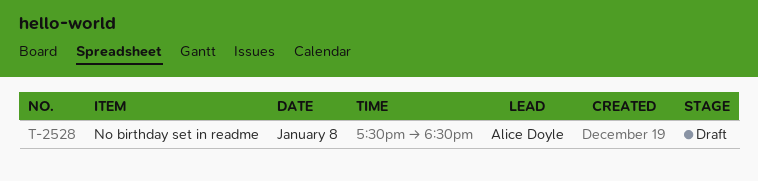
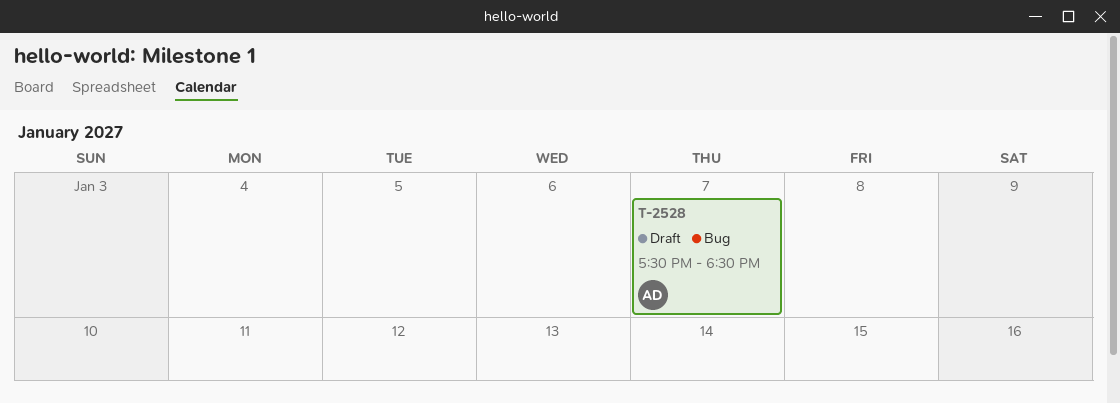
T-2528, day: Jan 8 -> Jan 7

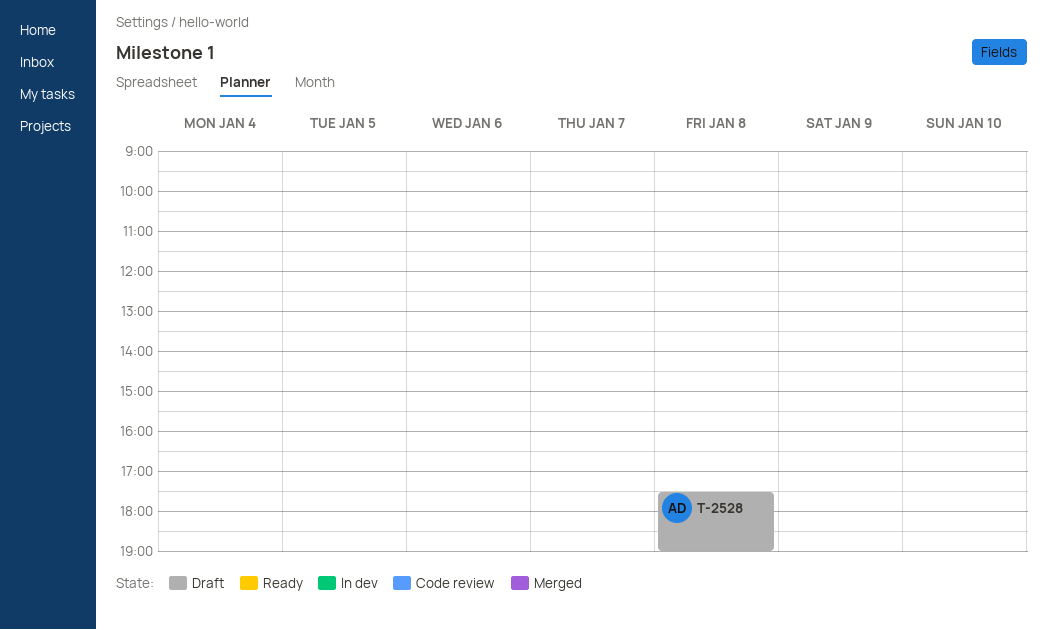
T-2528, day: Jan 7 -> Jan 8
T-2528, ends: 18:30 -> 19:00

